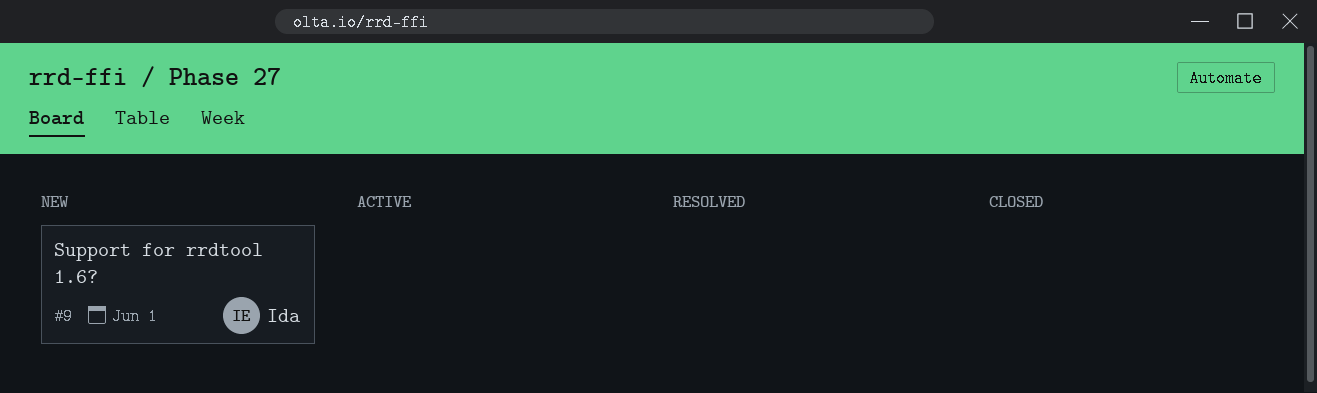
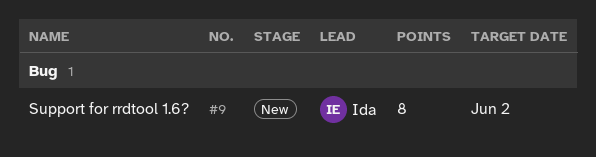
#9, due: Jun 1 -> Jun 2

